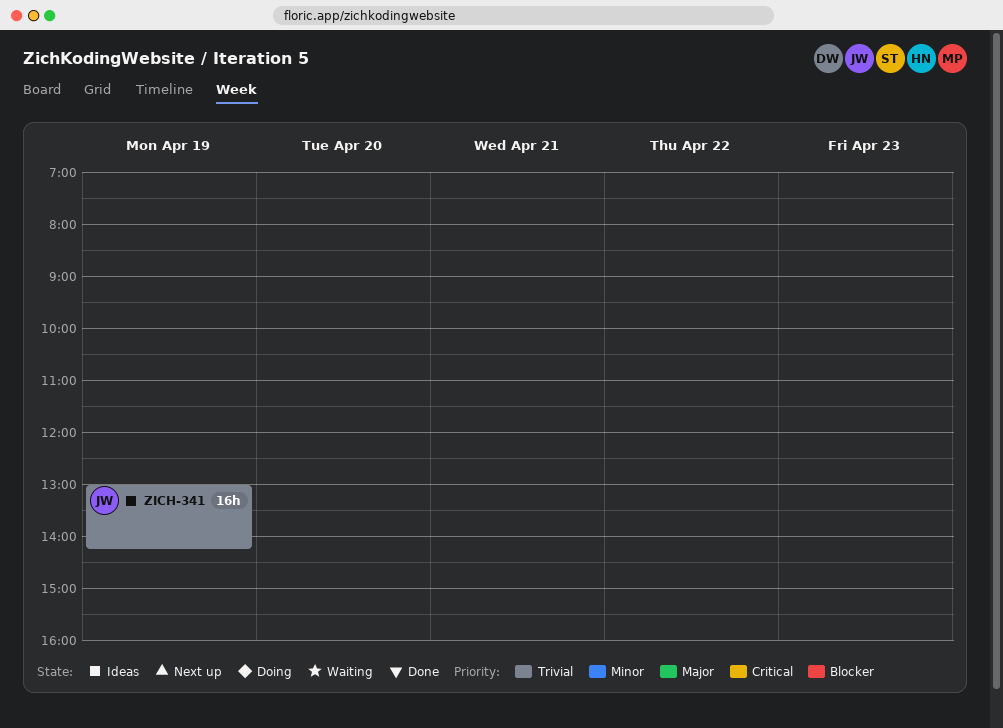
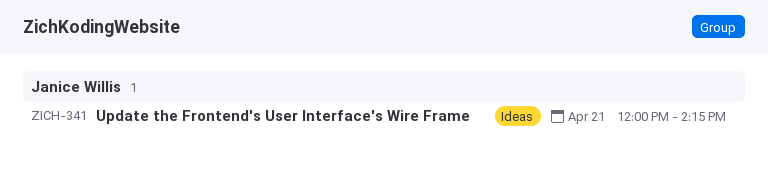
ZICH-341, day: Apr 19 -> Apr 21
ZICH-341, begins: 13:00 -> 12:00

